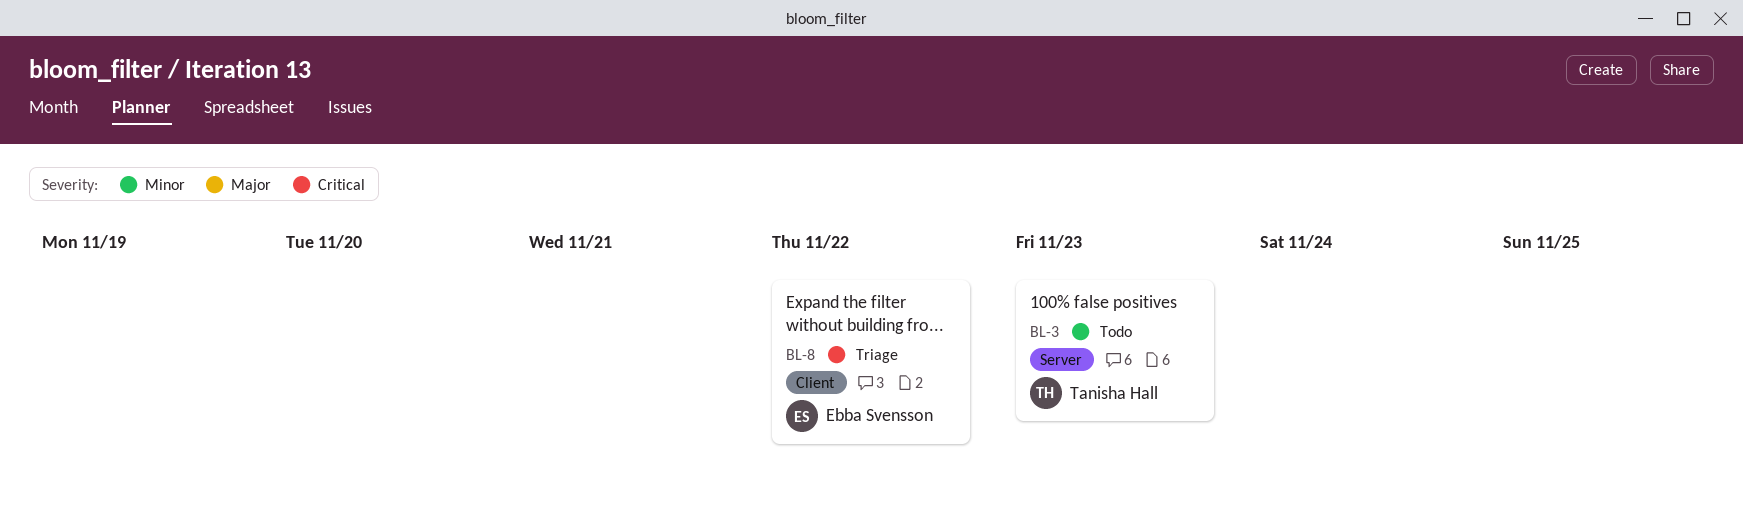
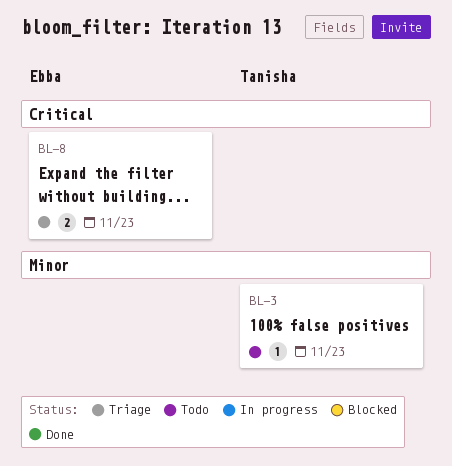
BL-8, due: Nov 22 -> Nov 23

